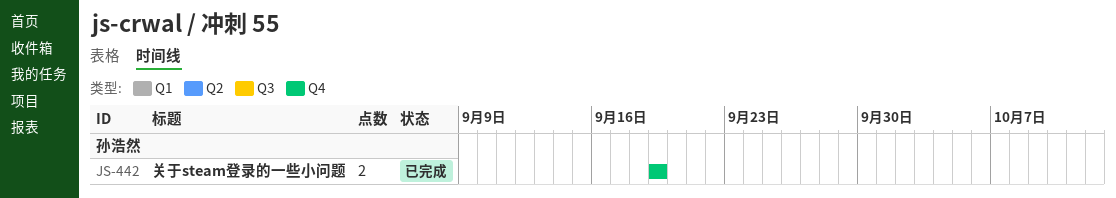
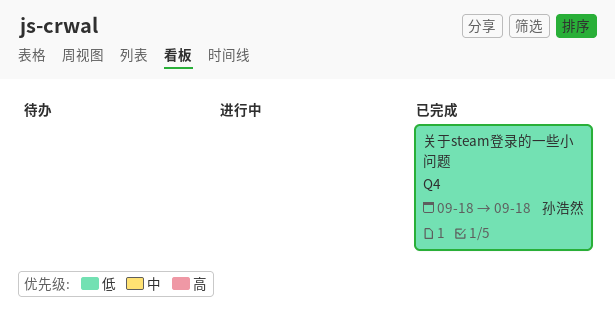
关于steam登录的一些小问题, start: Sep 19 -> Sep 18
关于steam登录的一些小问题, due: Sep 19 -> Sep 18

